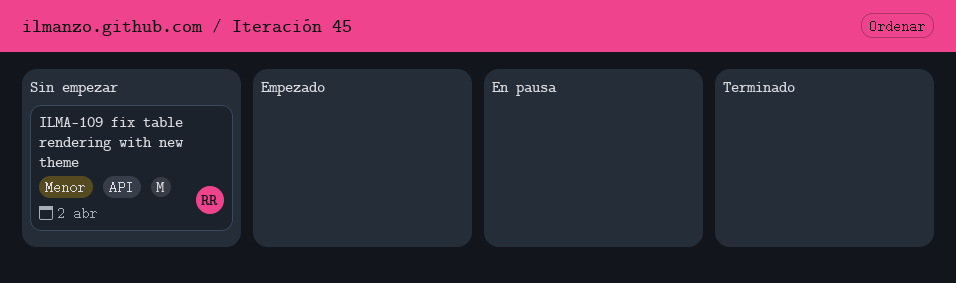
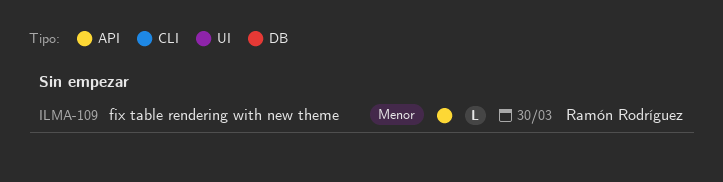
ILMA-109, estimate: M -> L
ILMA-109, due: Apr 2 -> Mar 30

